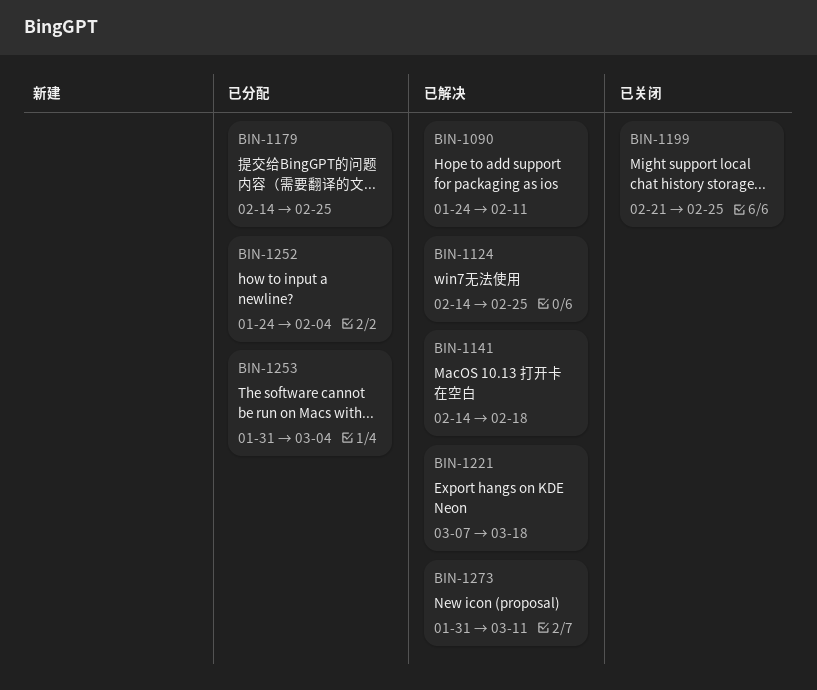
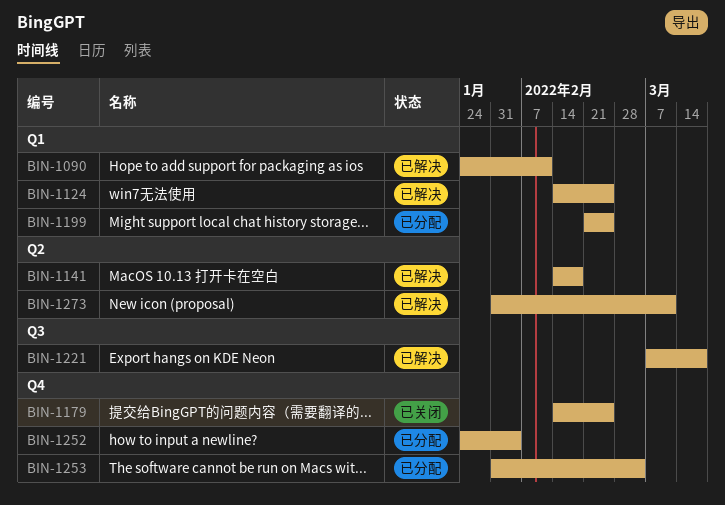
BIN-1179, status: 已分配 -> 已关闭
BIN-1199, status: 已关闭 -> 已分配

